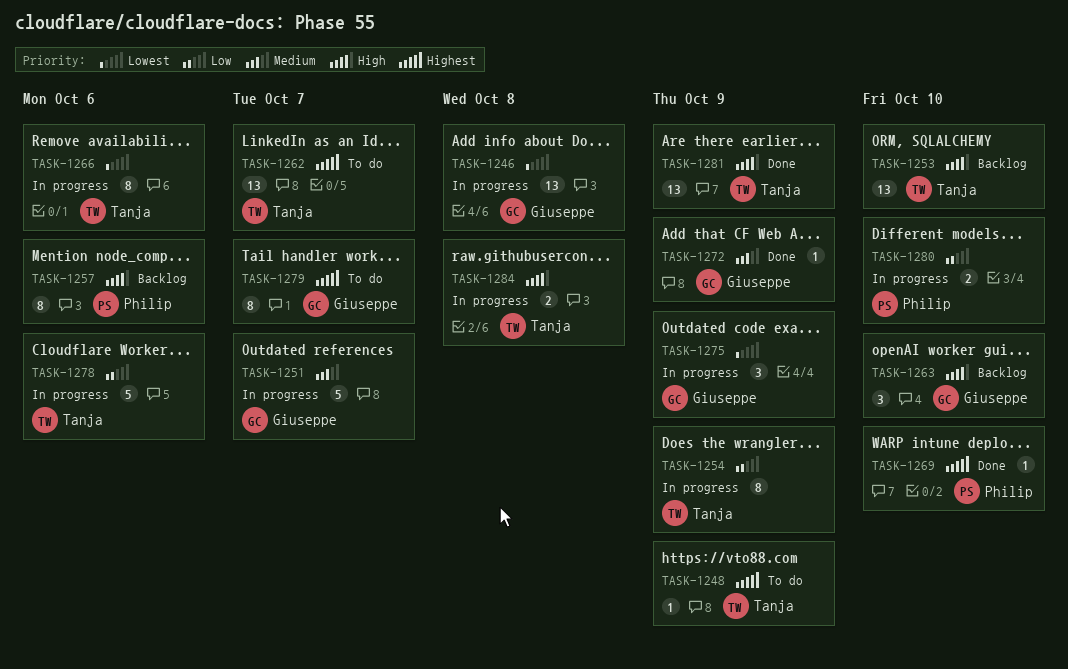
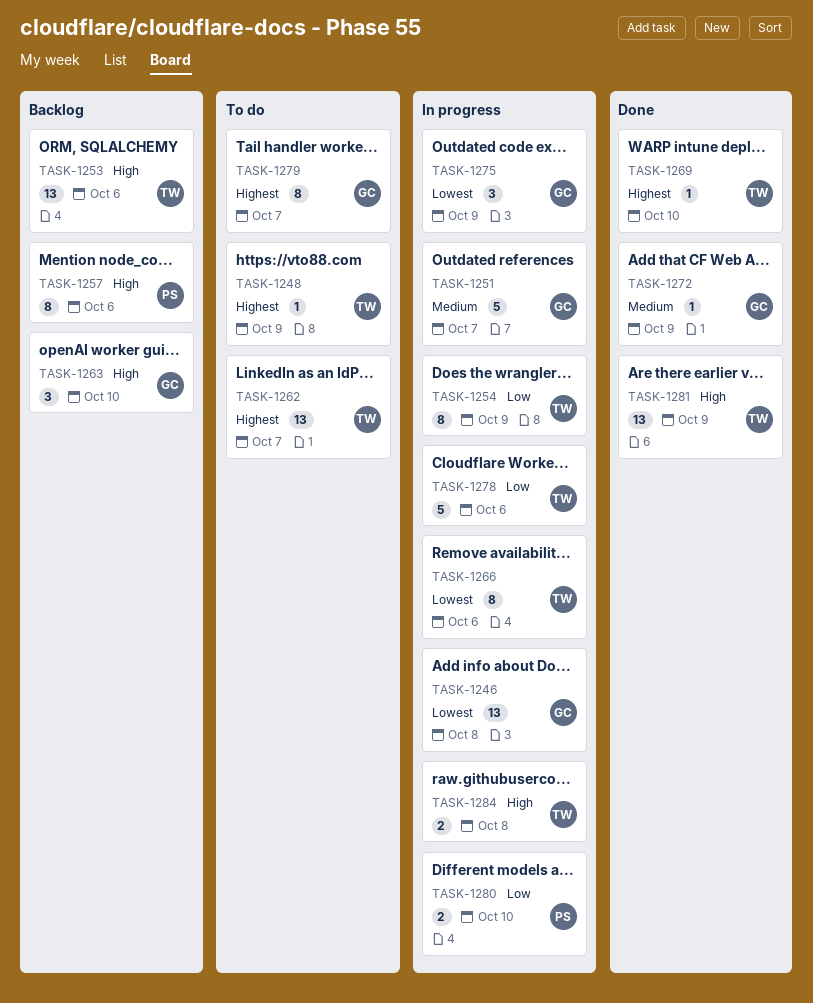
TASK-1253, due: Oct 10 -> Oct 6
TASK-1269, owner: Philip -> Tanja

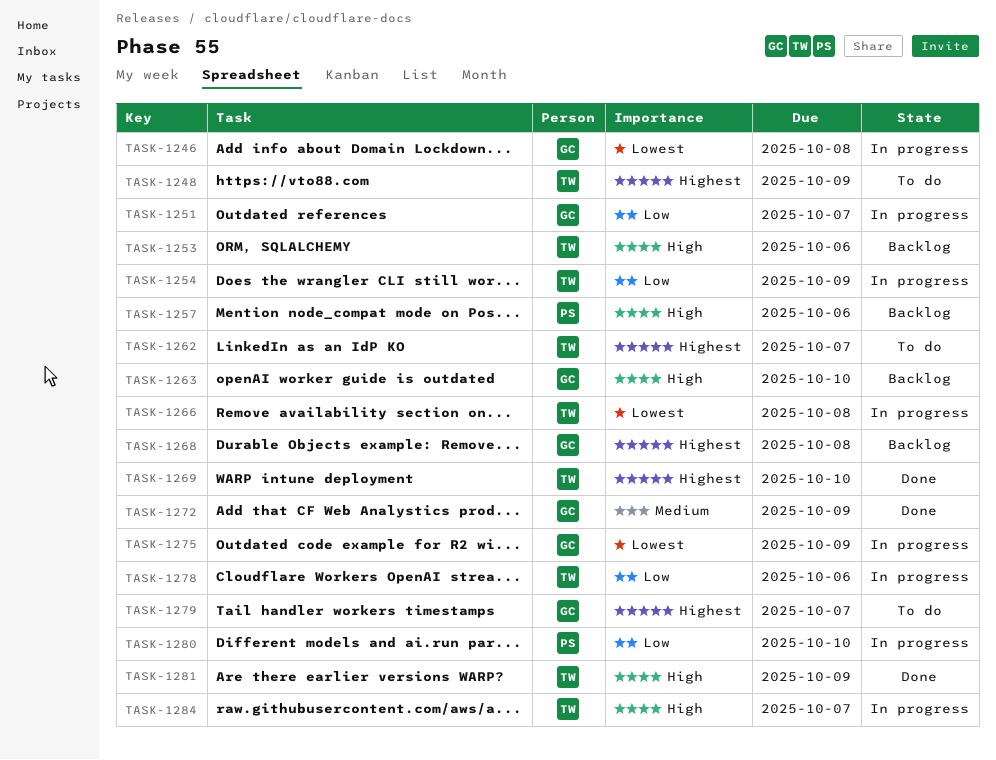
TASK-1251, priority: Medium -> Low
TASK-1266, due: Oct 6 -> Oct 8
TASK-1268: none -> present
TASK-1284, due: Oct 8 -> Oct 7

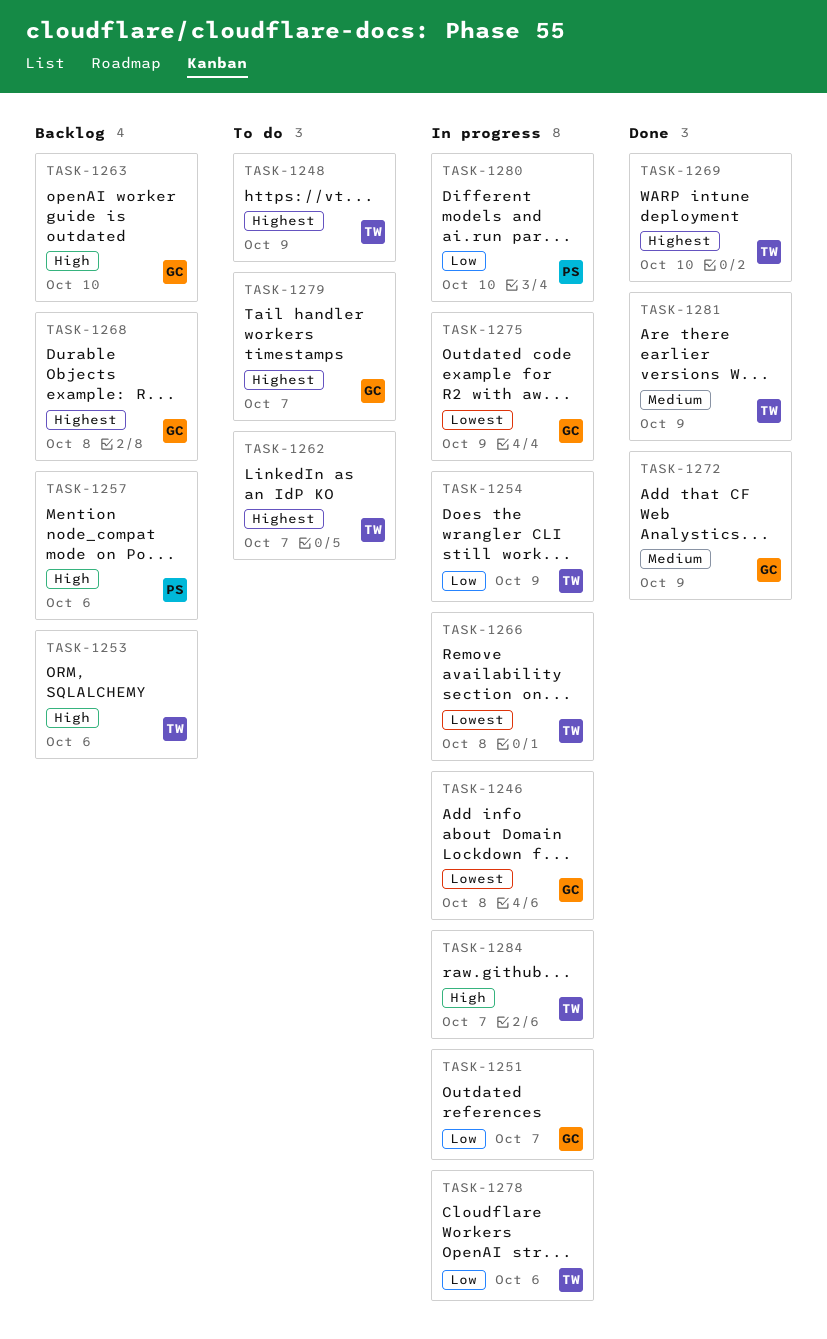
TASK-1281, priority: High -> Medium

